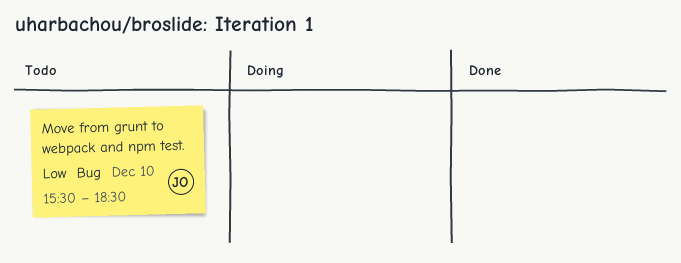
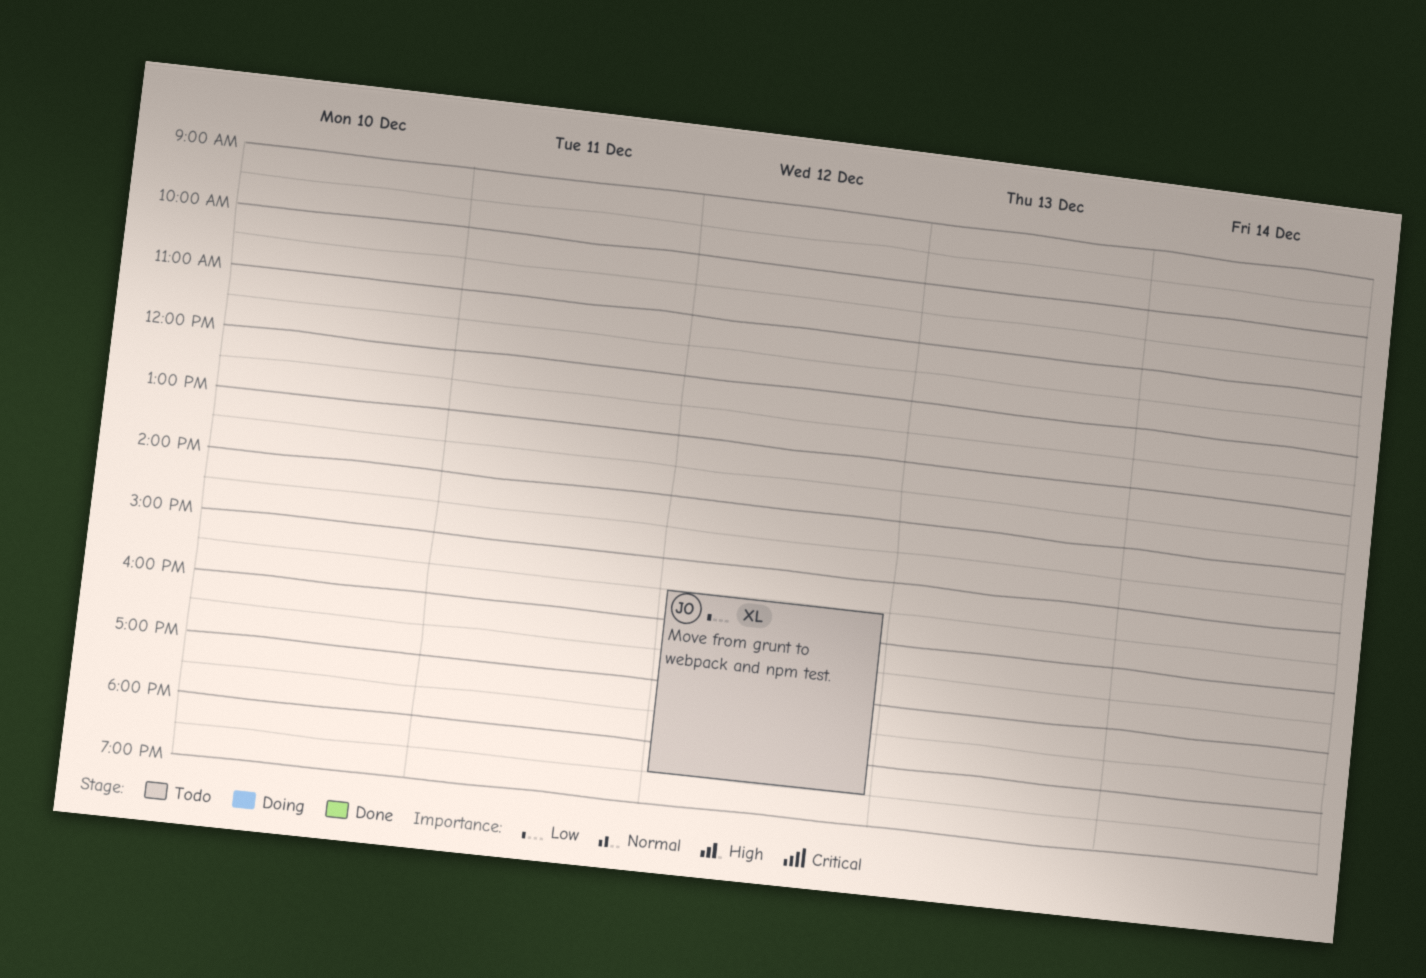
Move from grunt to webpack and npm test., day: Dec 10 -> Dec 12

